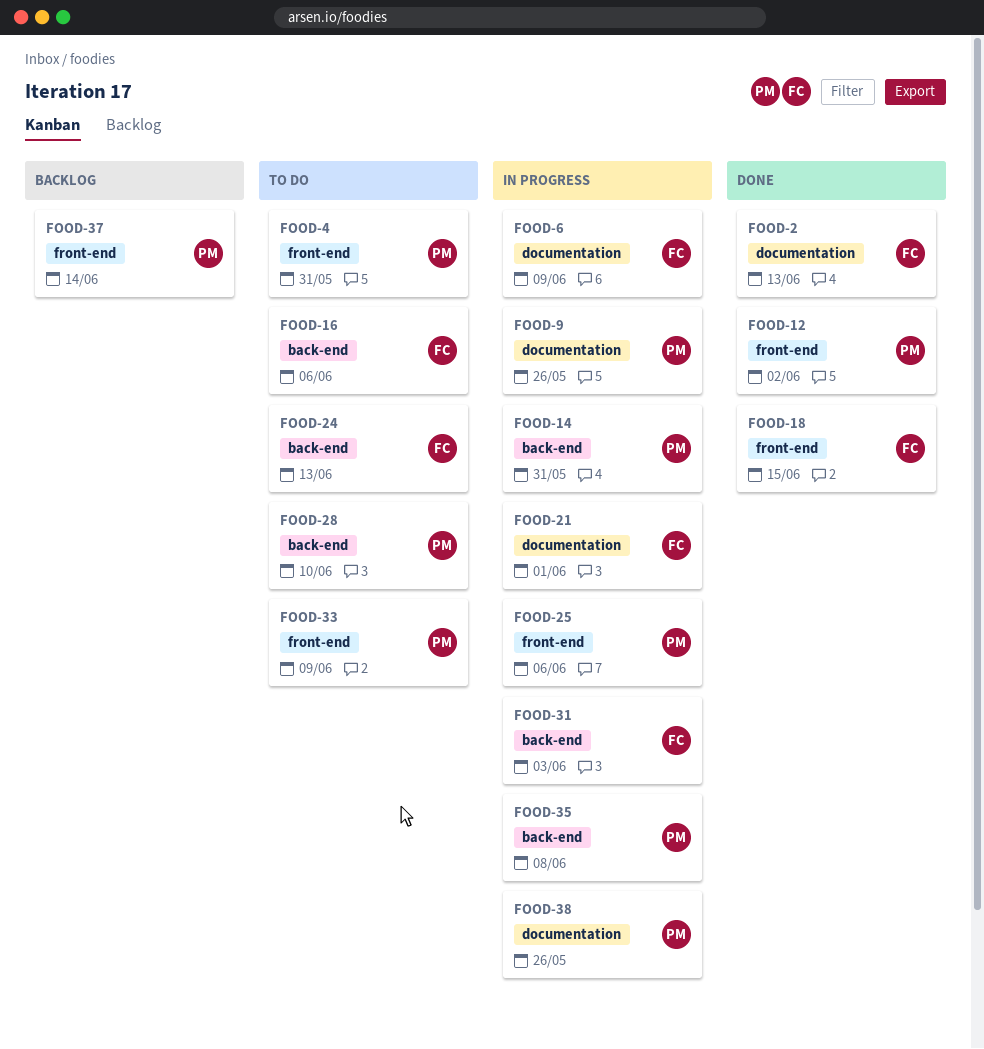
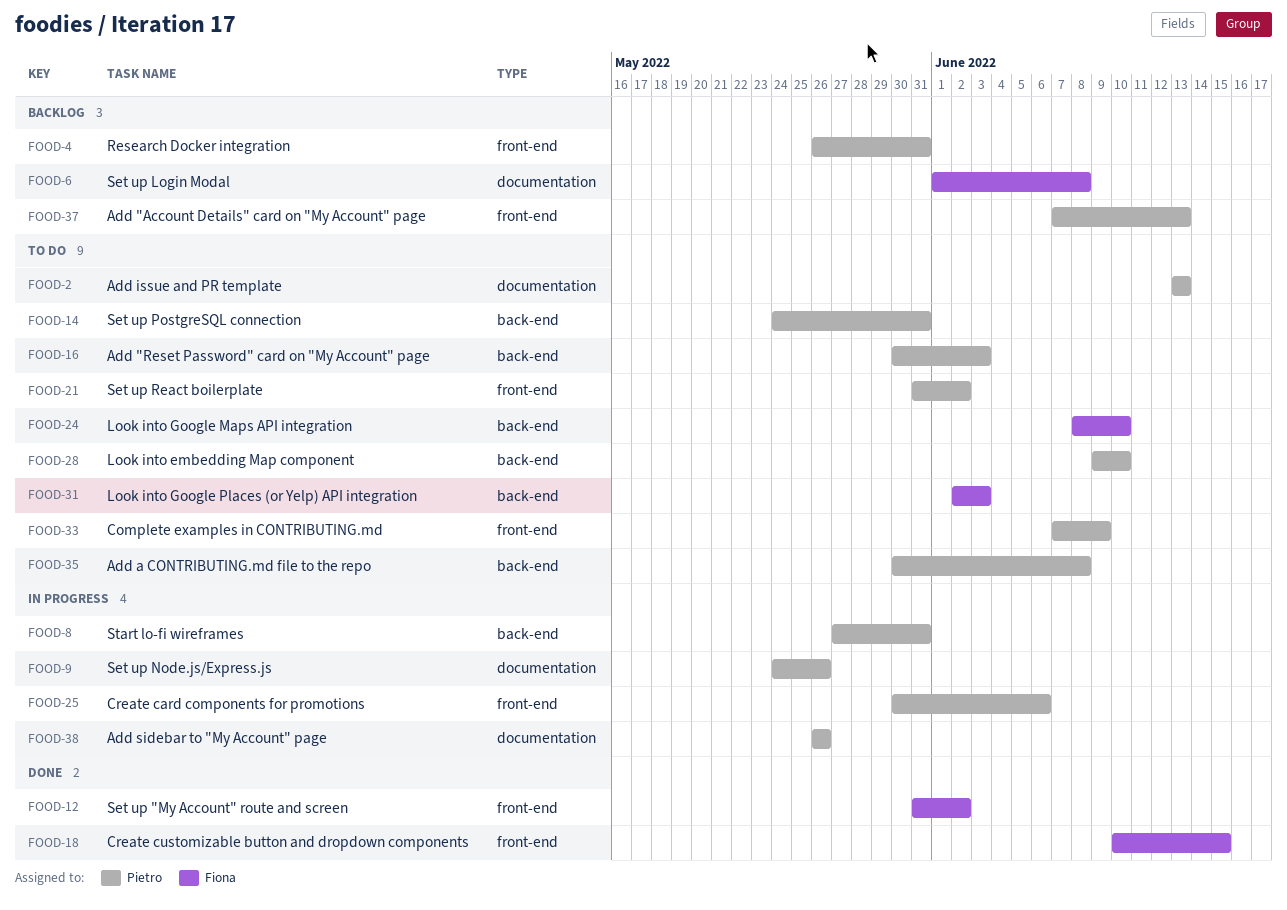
FOOD-2, status: Done -> To do
FOOD-2, owner: Fiona -> Pietro
FOOD-4, status: To do -> Backlog
FOOD-6, status: In progress -> Backlog
FOOD-6, due: Jun 9 -> Jun 8
FOOD-8: none -> present
FOOD-12, owner: Pietro -> Fiona
FOOD-14, status: In progress -> To do
FOOD-16, owner: Fiona -> Pietro
FOOD-16, due: Jun 6 -> Jun 3
FOOD-21, status: In progress -> To do
FOOD-21, owner: Fiona -> Pietro
FOOD-21, label: documentation -> front-end
FOOD-21, due: Jun 1 -> Jun 2
FOOD-24, due: Jun 13 -> Jun 10
FOOD-31, status: In progress -> To do
FOOD-35, status: In progress -> To do
FOOD-37, due: Jun 14 -> Jun 13

